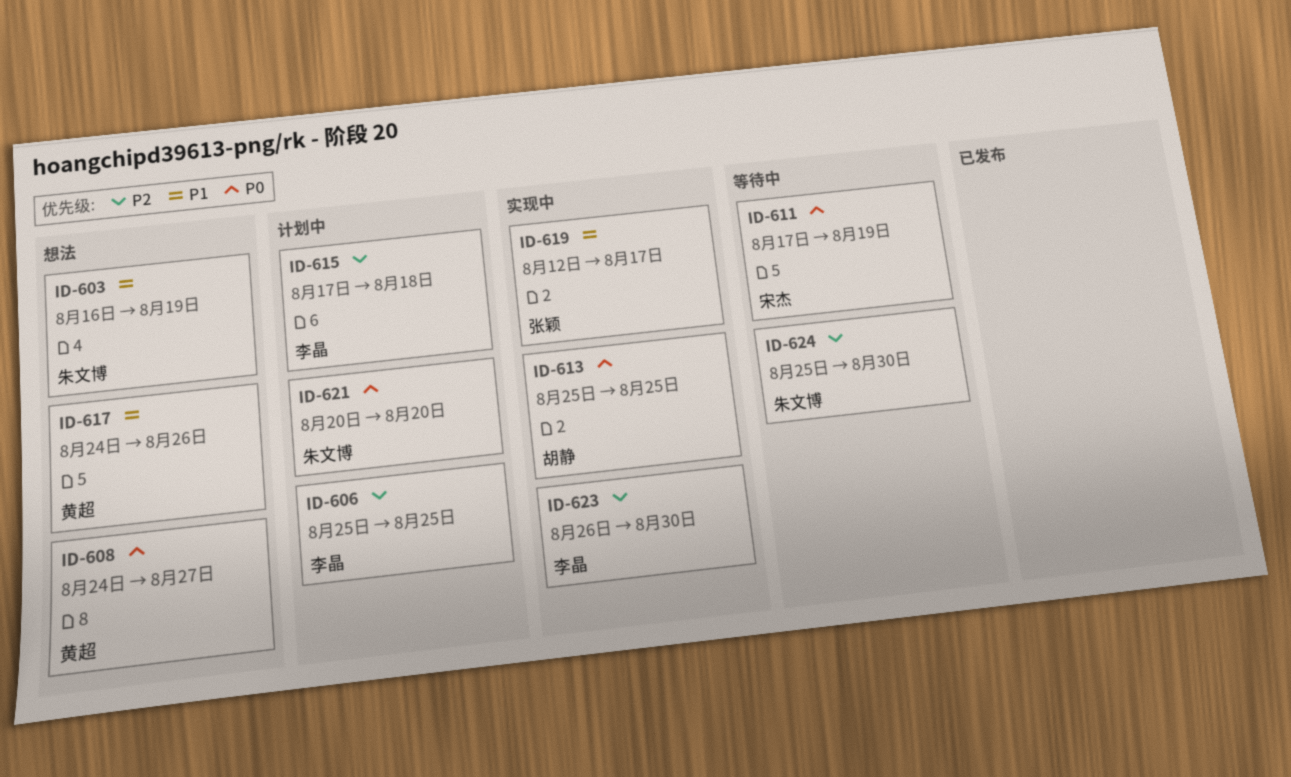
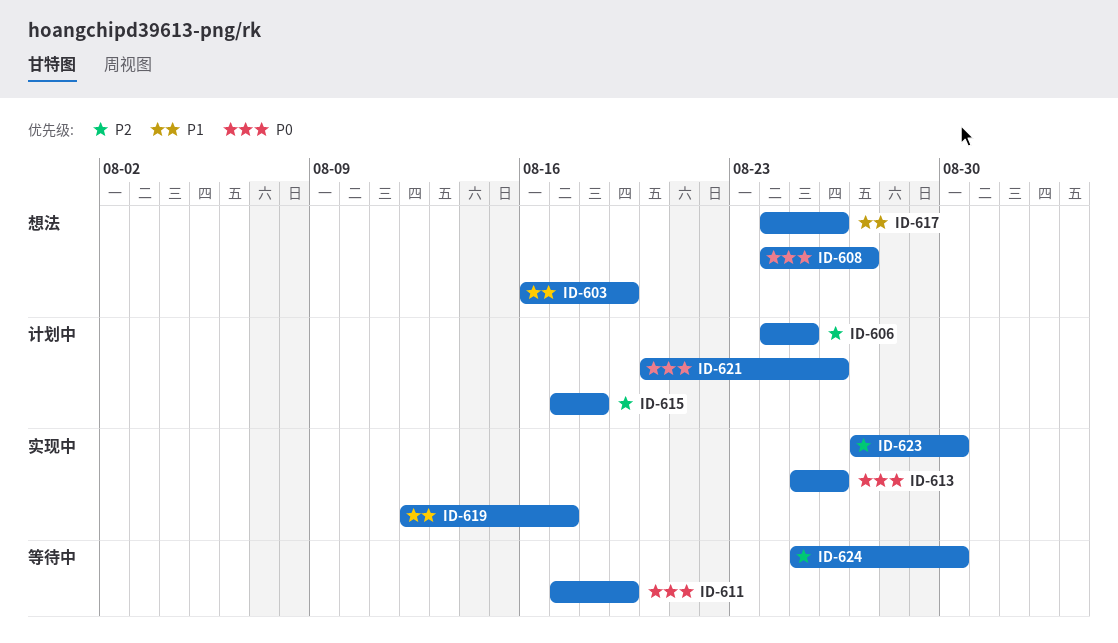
ID-606, start: Aug 25 -> Aug 24
ID-613, due: Aug 25 -> Aug 26
ID-621, due: Aug 20 -> Aug 26
ID-623, start: Aug 26 -> Aug 27

